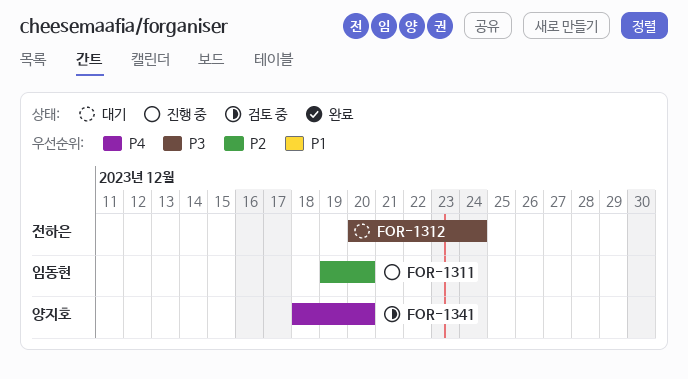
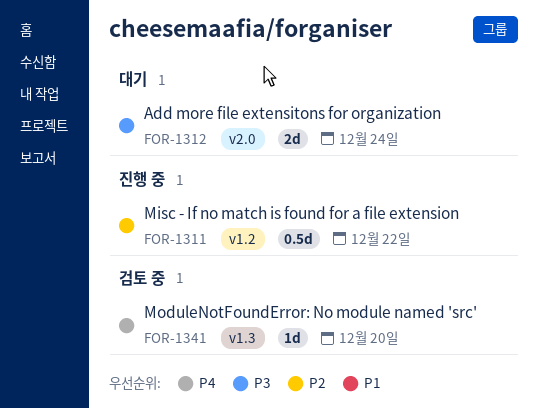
FOR-1311, due: Dec 20 -> Dec 22

